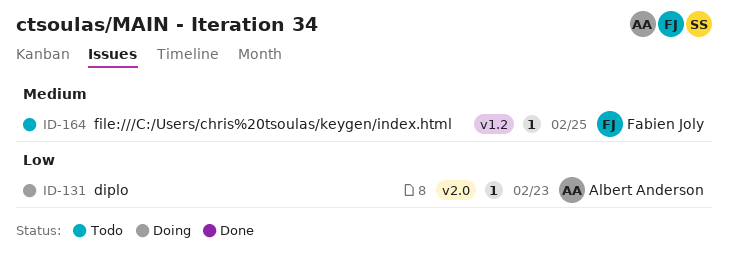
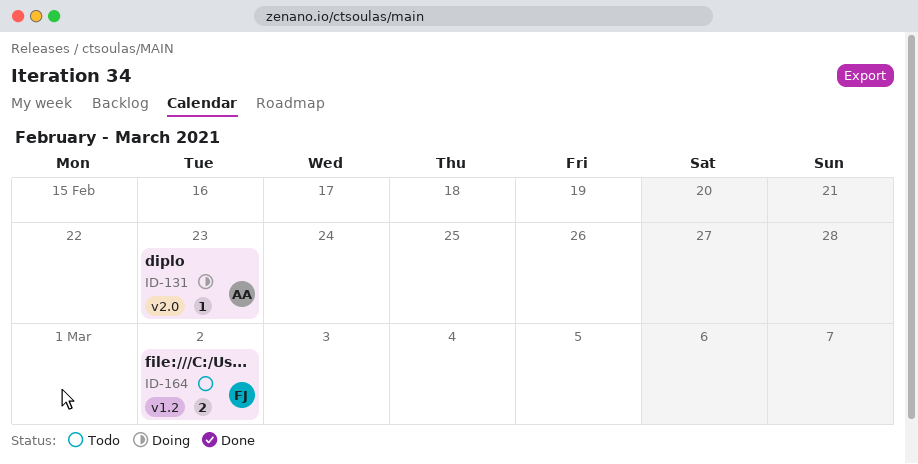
ID-164, estimate: 1 -> 2
ID-164, due: Feb 25 -> Mar 2

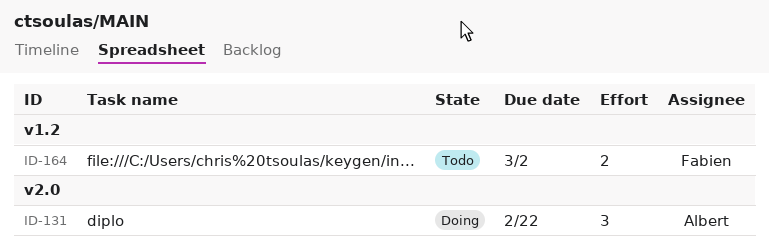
ID-131, estimate: 1 -> 3
ID-131, due: Feb 23 -> Feb 22

